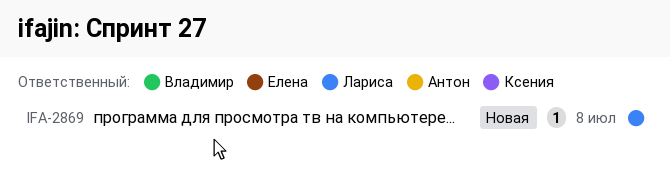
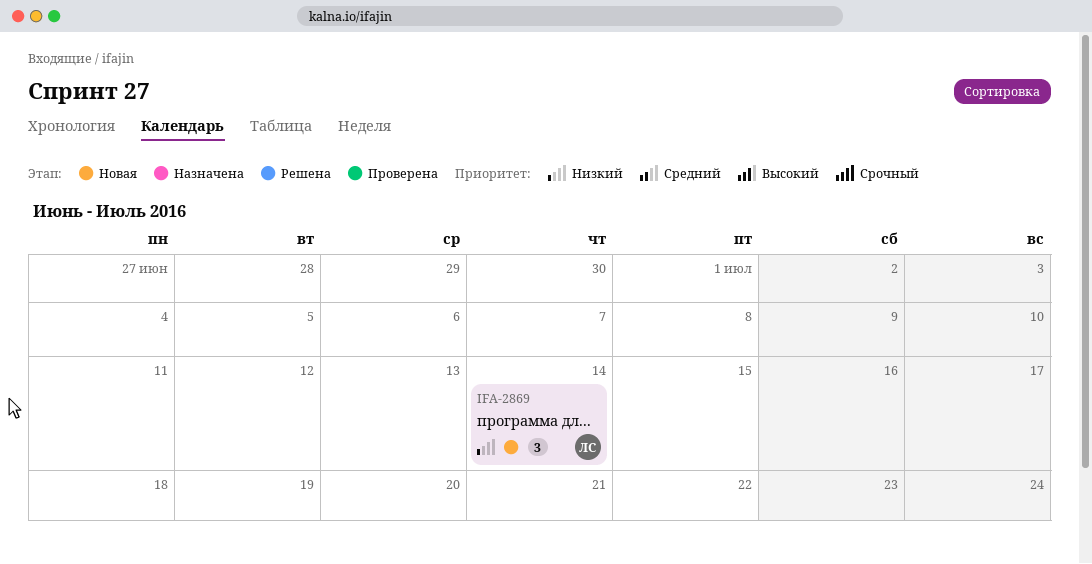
IFA-2869, estimate: 1 -> 3
IFA-2869, due: Jul 8 -> Jul 14

